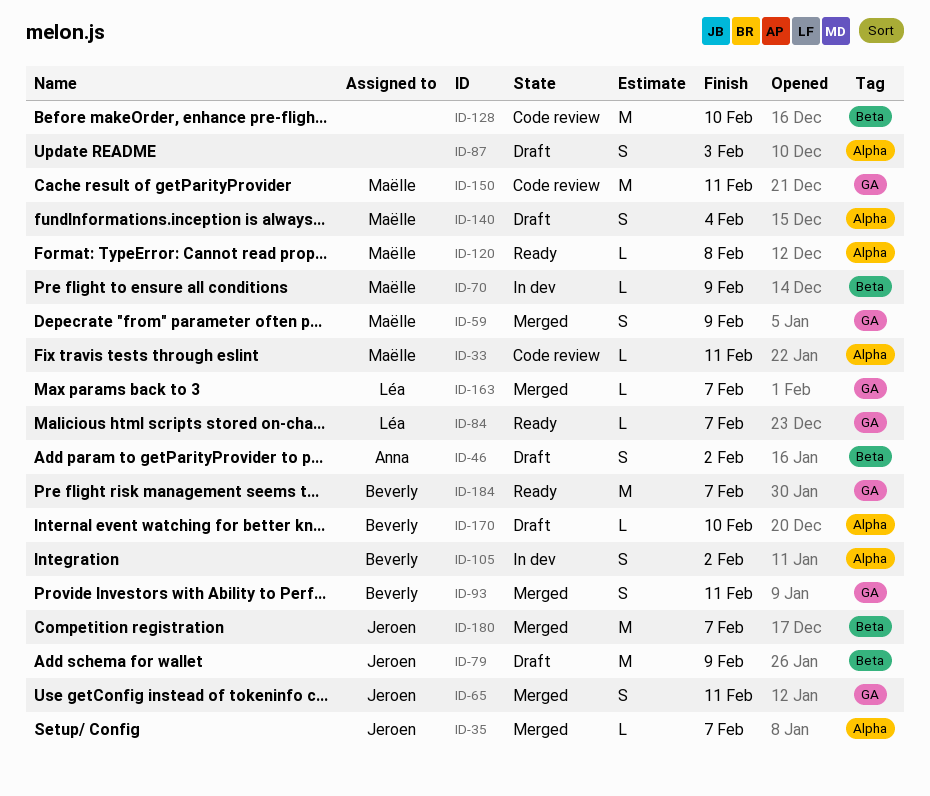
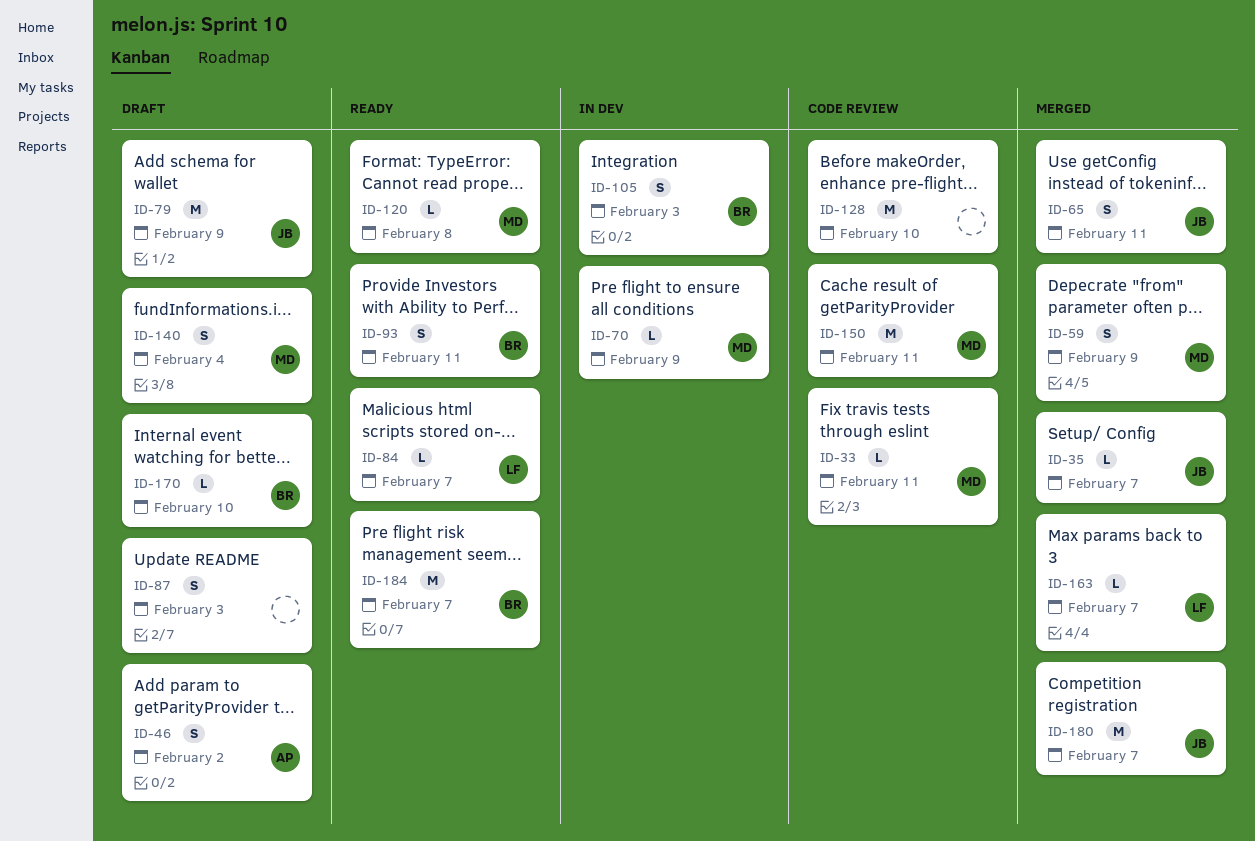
ID-93, status: Merged -> Ready
ID-105, due: Feb 2 -> Feb 3

